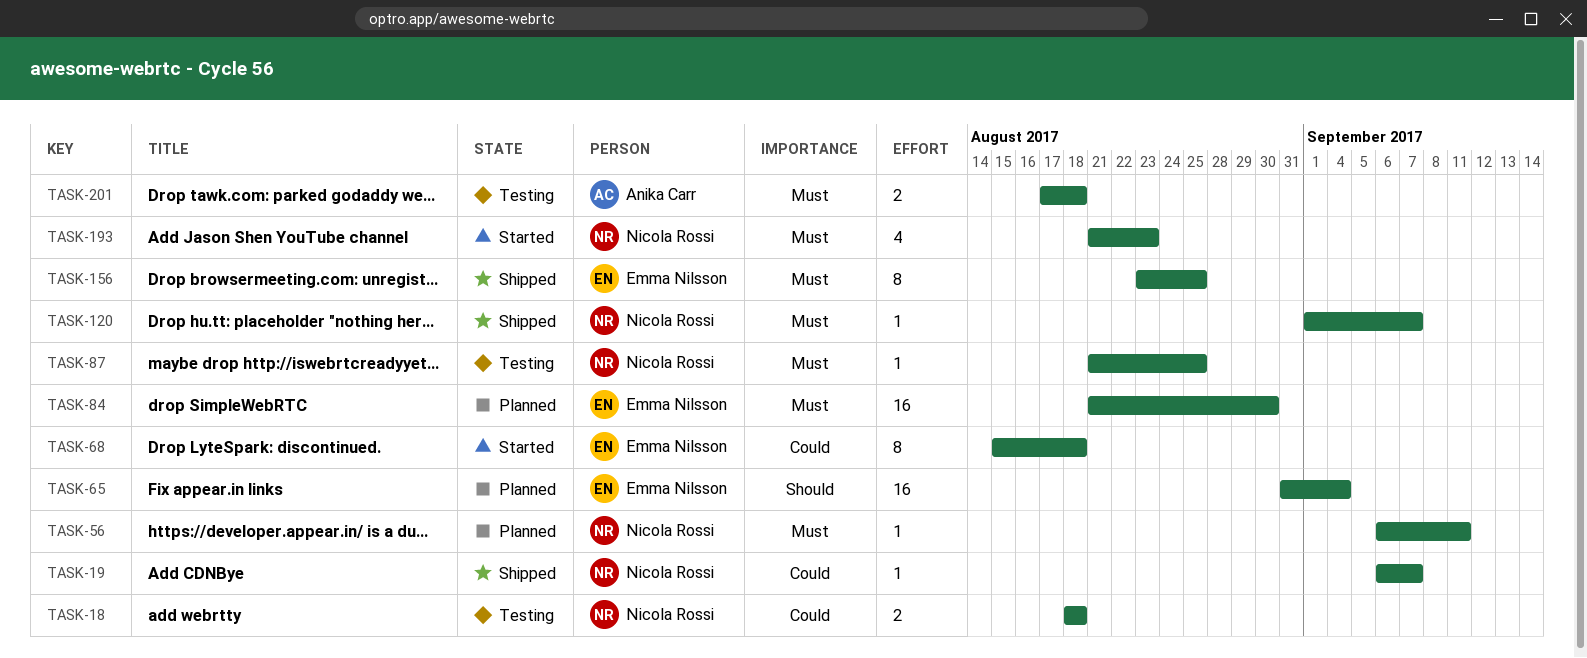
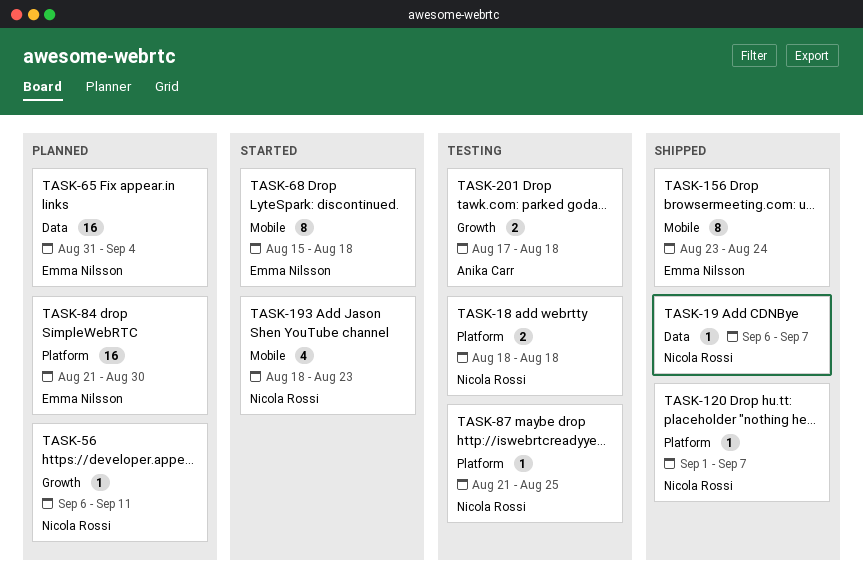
TASK-156, due: Aug 25 -> Aug 24
TASK-193, start: Aug 21 -> Aug 18

